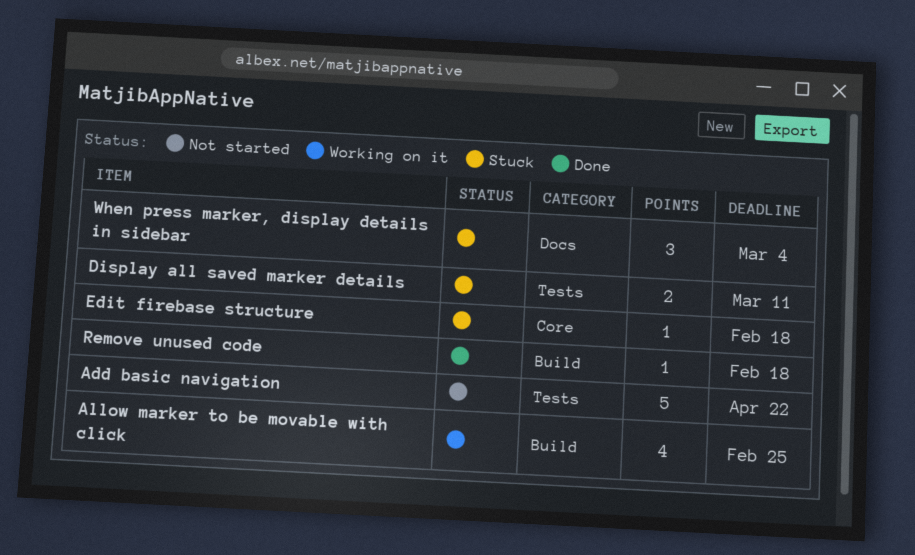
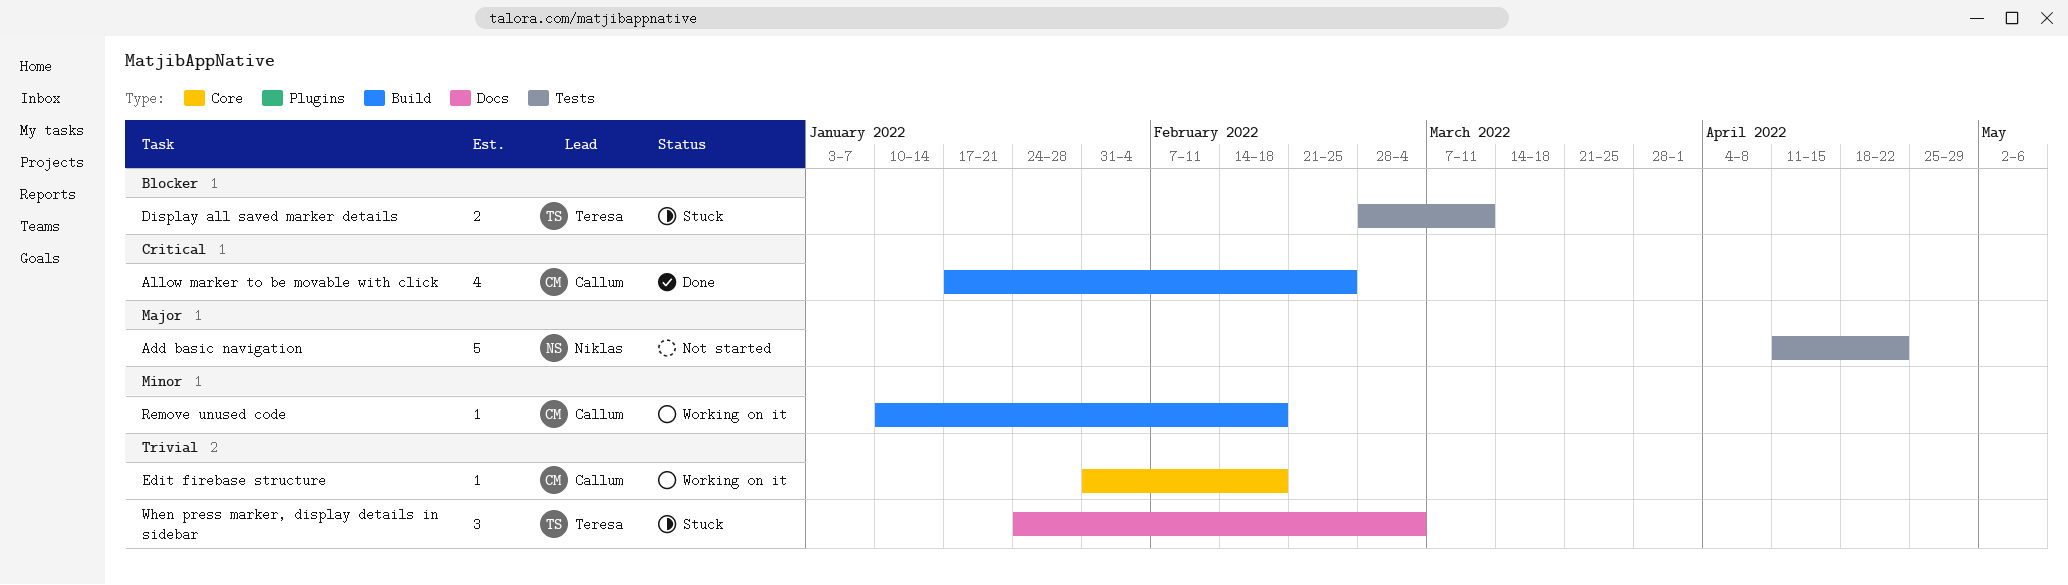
Allow marker to be movable with click, status: Working on it -> Done
Edit firebase structure, status: Stuck -> Working on it
Remove unused code, status: Done -> Working on it

